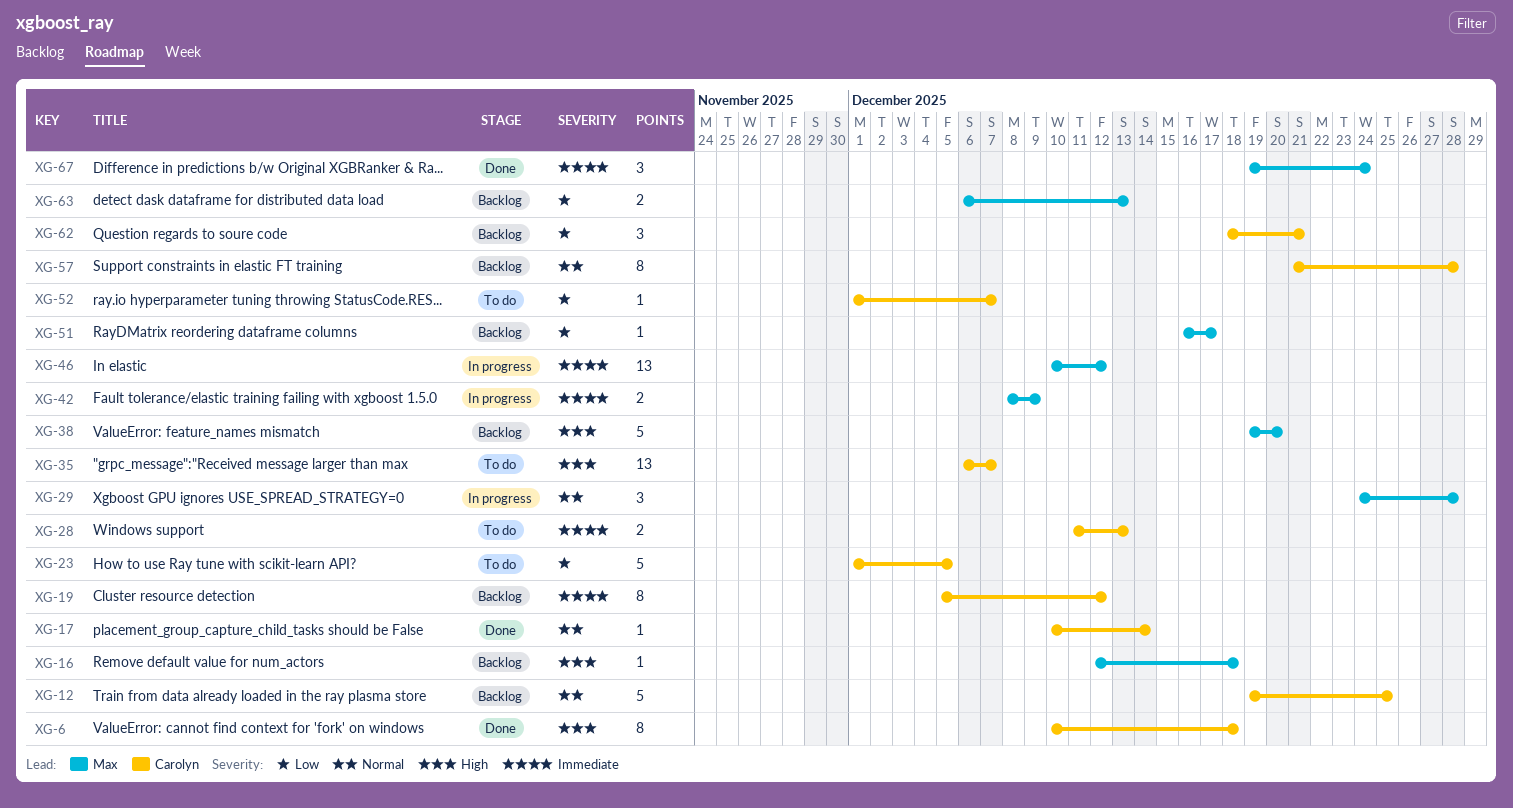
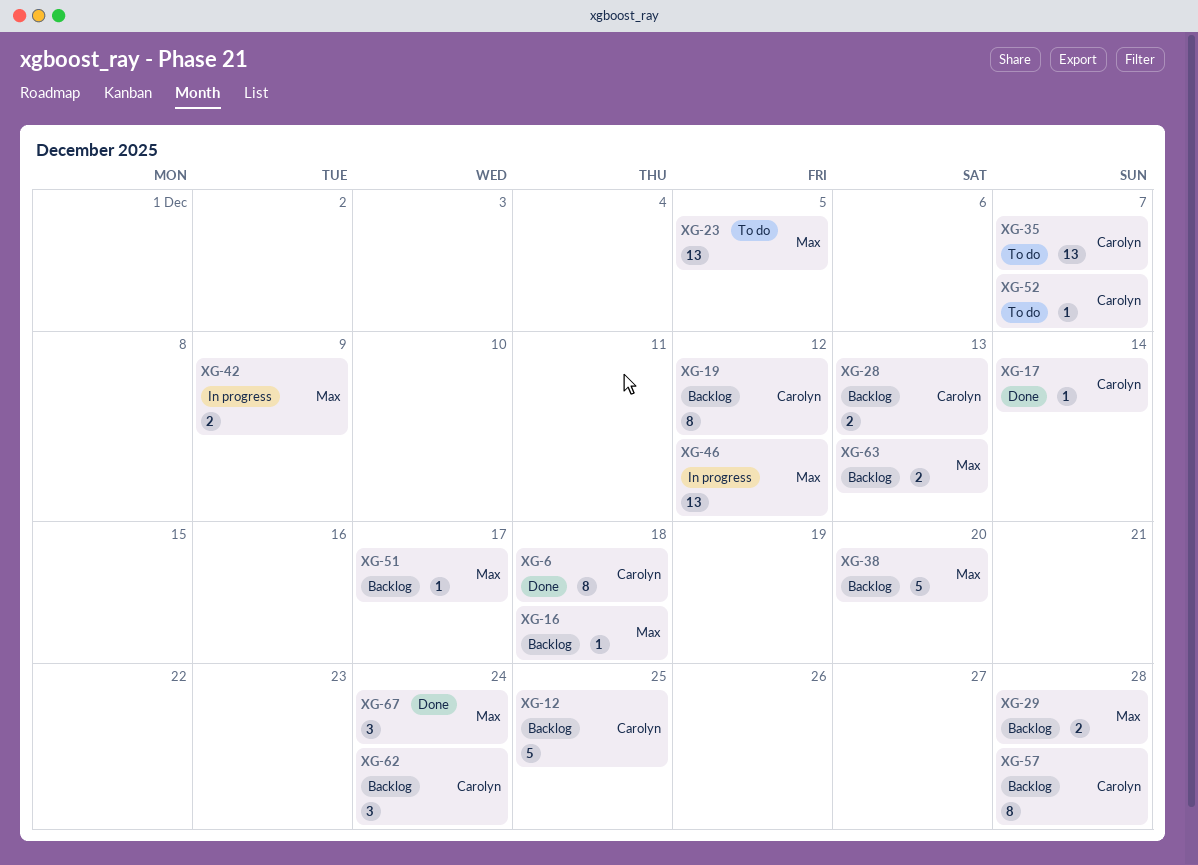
XG-23, owner: Carolyn -> Max
XG-23, estimate: 5 -> 13
XG-28, status: To do -> Backlog
XG-29, status: In progress -> Backlog
XG-29, estimate: 3 -> 2
XG-62, due: Dec 21 -> Dec 24

